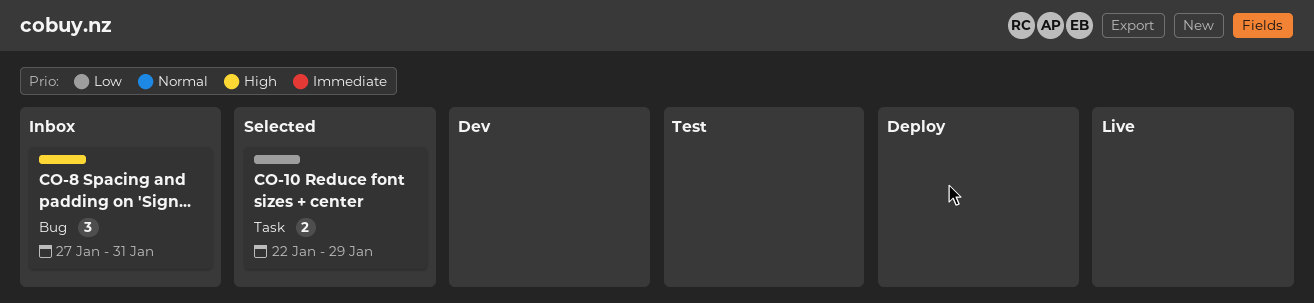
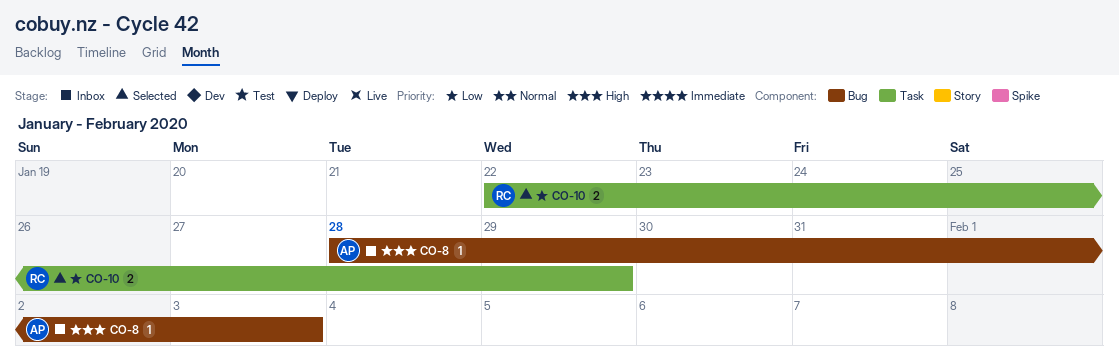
CO-8, estimate: 3 -> 1
CO-8, start: Jan 27 -> Jan 28
CO-8, due: Jan 31 -> Feb 3

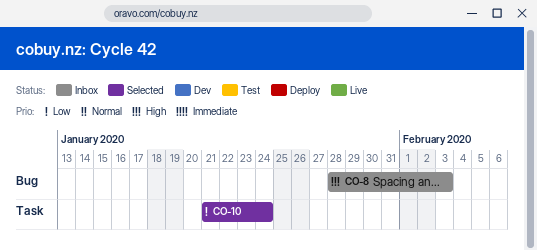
CO-10, start: Jan 22 -> Jan 21
CO-10, due: Jan 29 -> Jan 24

